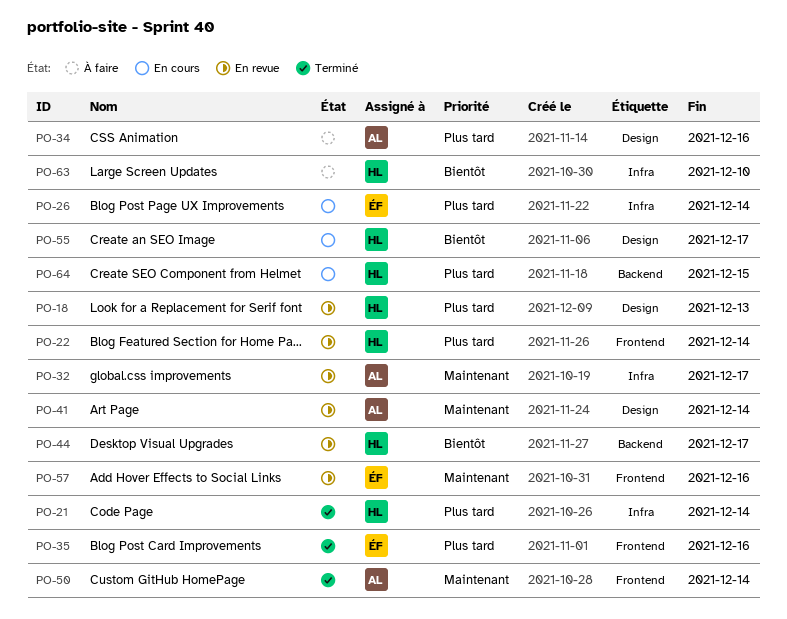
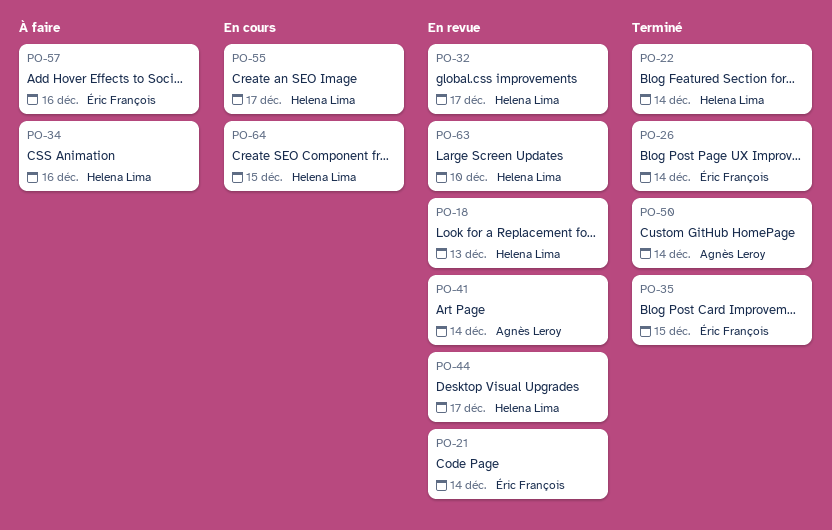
PO-21, status: Terminé -> En revue
PO-21, owner: Helena Lima -> Éric François
PO-22, status: En revue -> Terminé
PO-26, status: En cours -> Terminé
PO-32, owner: Agnès Leroy -> Helena Lima
PO-34, owner: Agnès Leroy -> Helena Lima
PO-35, due: Dec 16 -> Dec 15
PO-57, status: En revue -> À faire
PO-63, status: À faire -> En revue

